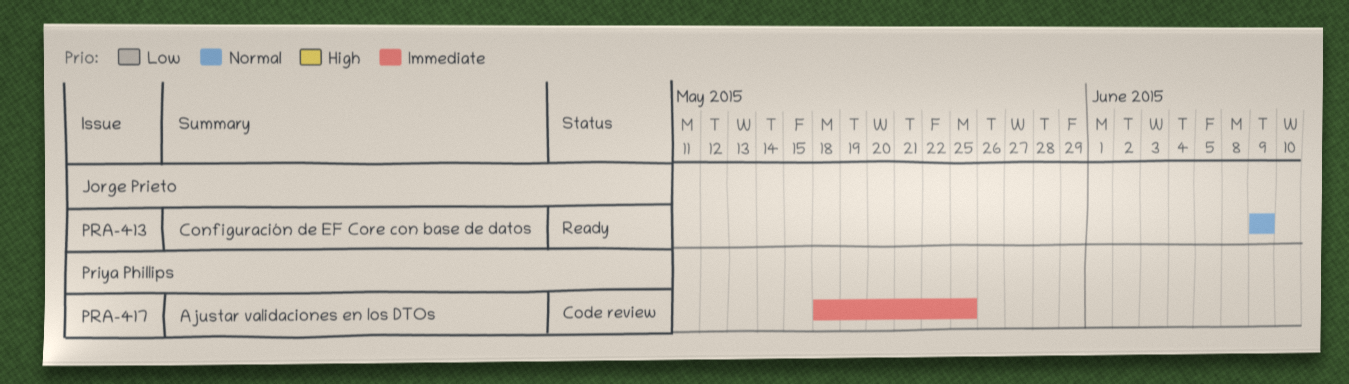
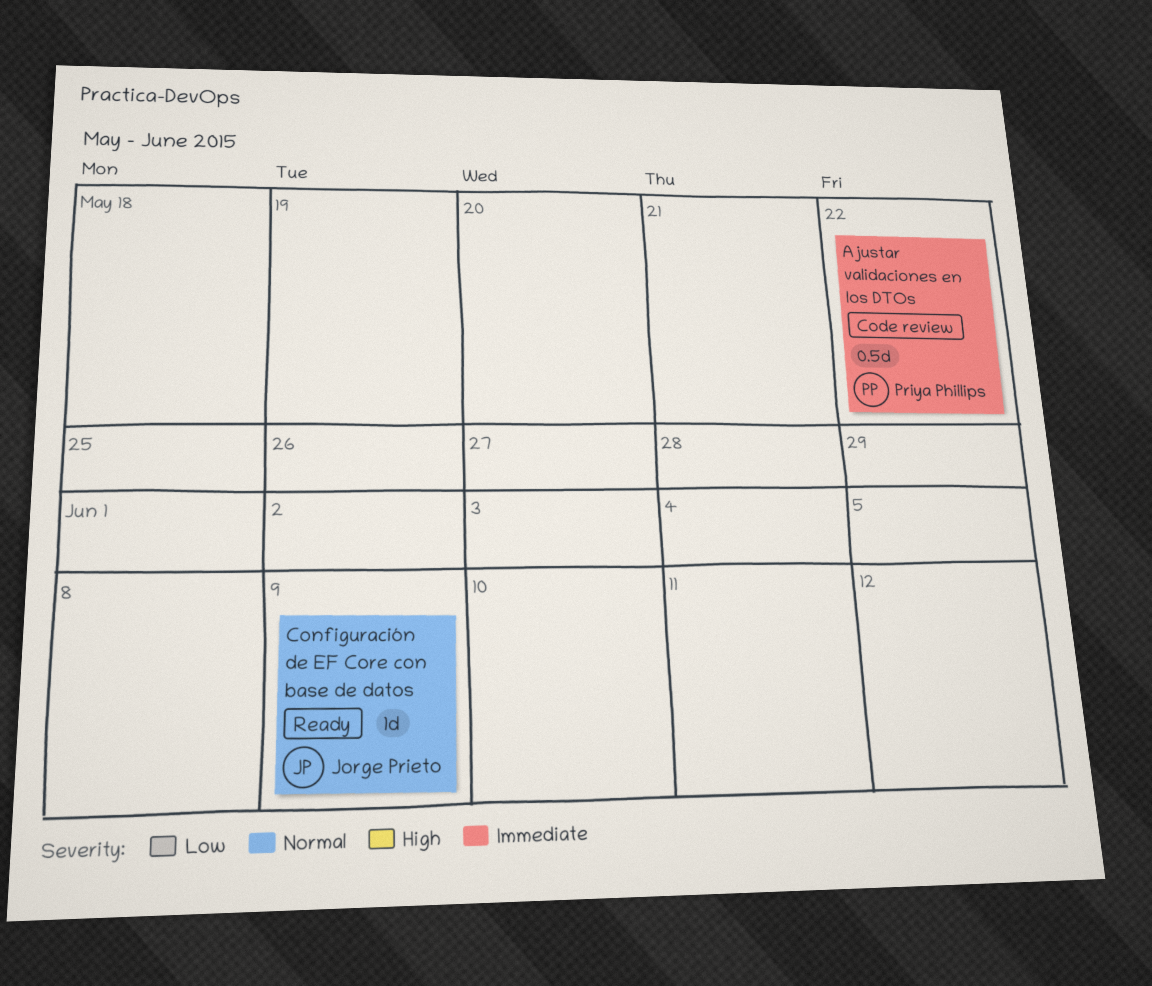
Ajustar validaciones en los DTOs, due: May 25 -> May 22

